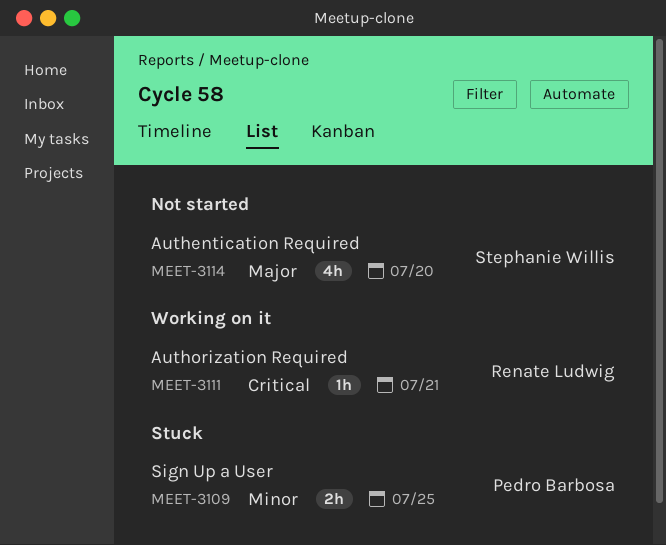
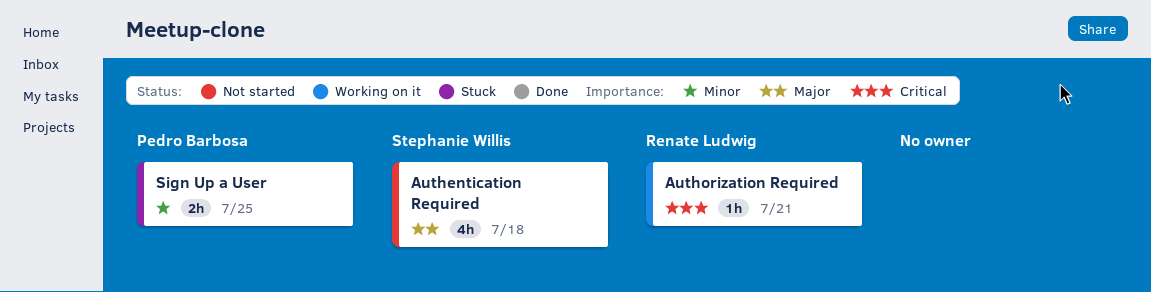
Authentication Required, due: Jul 20 -> Jul 18

